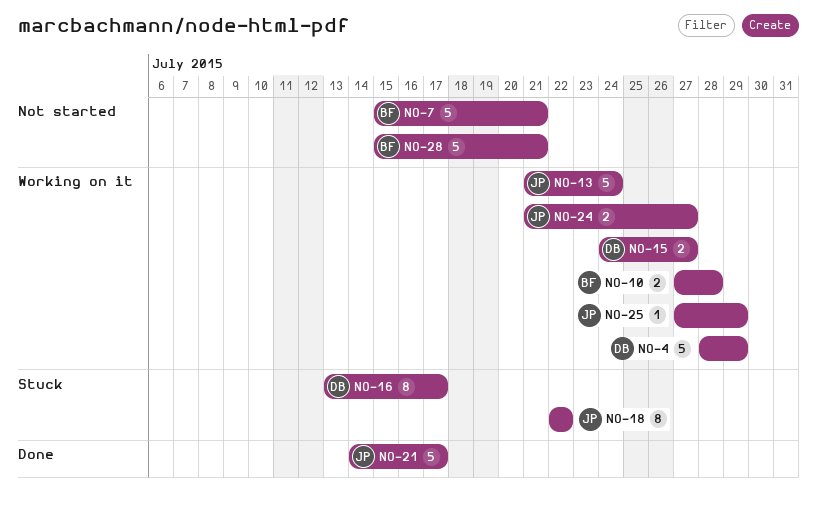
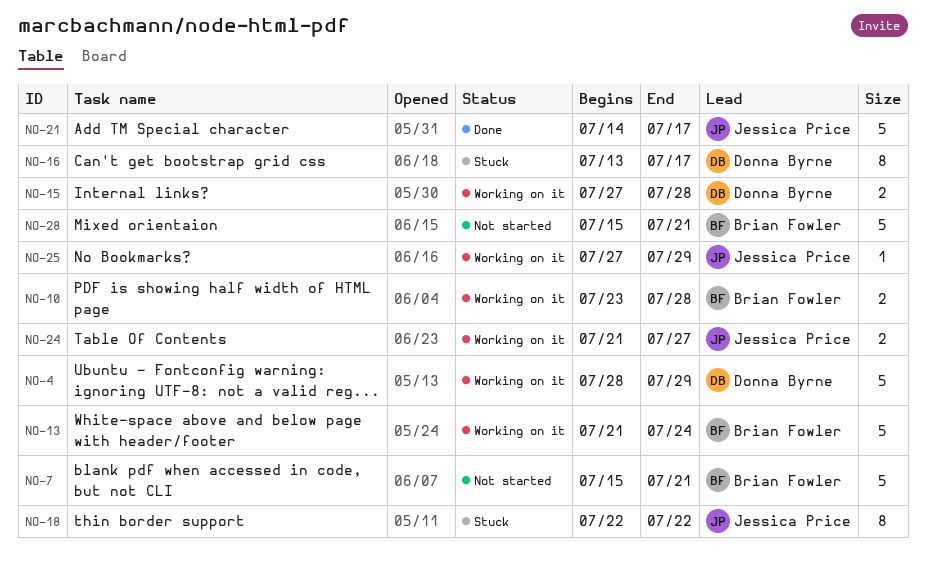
NO-10, start: Jul 27 -> Jul 23
NO-13, owner: Jessica Price -> Brian Fowler
NO-15, start: Jul 24 -> Jul 27
NO-15, due: Jul 27 -> Jul 28

